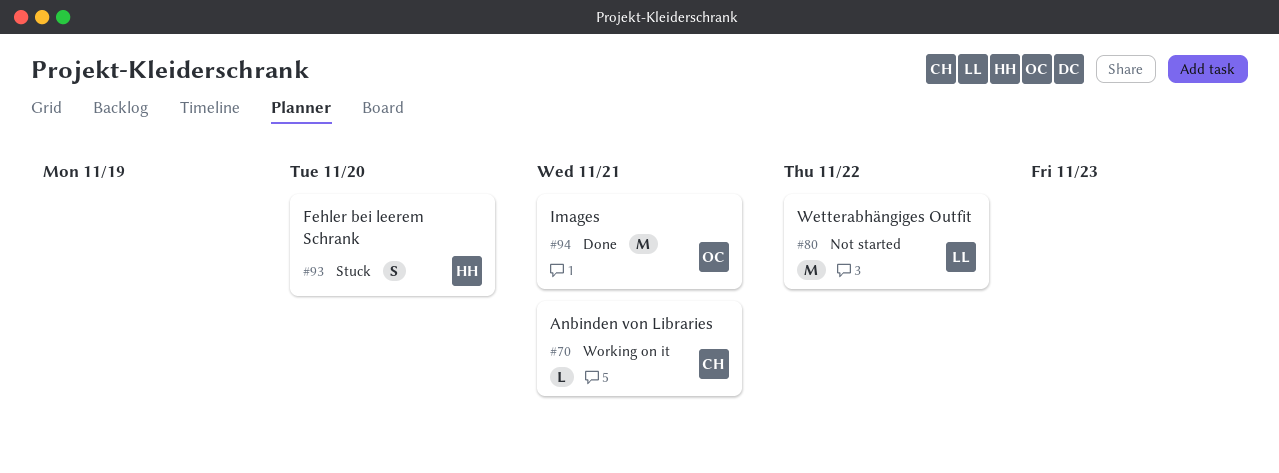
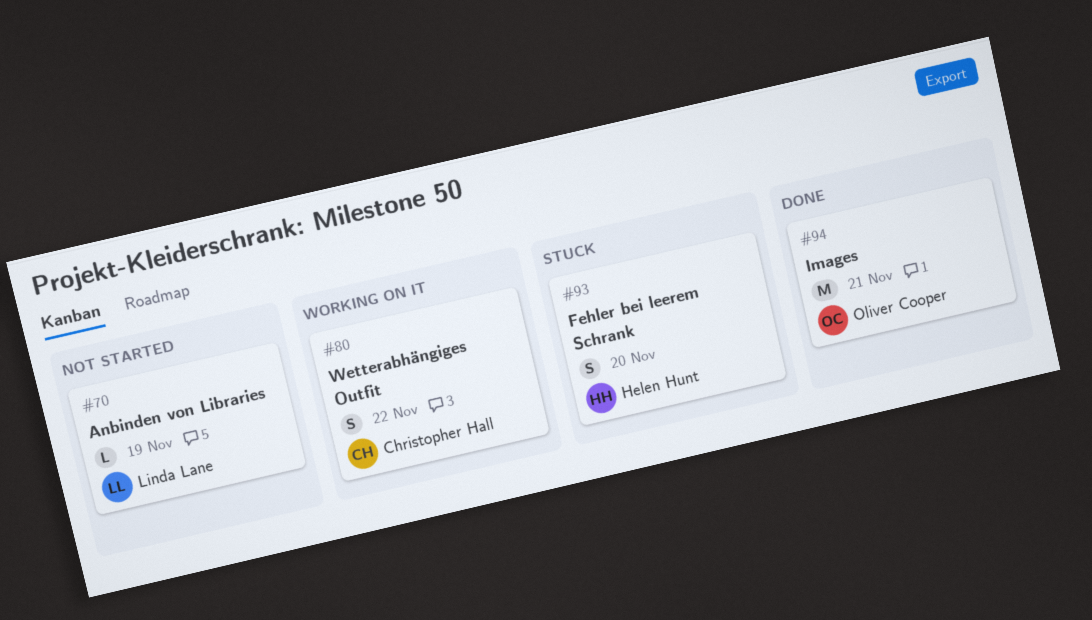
#70, status: Working on it -> Not started
#70, owner: Christopher Hall -> Linda Lane
#70, due: Nov 21 -> Nov 19
#80, status: Not started -> Working on it
#80, owner: Linda Lane -> Christopher Hall
#80, estimate: M -> S

